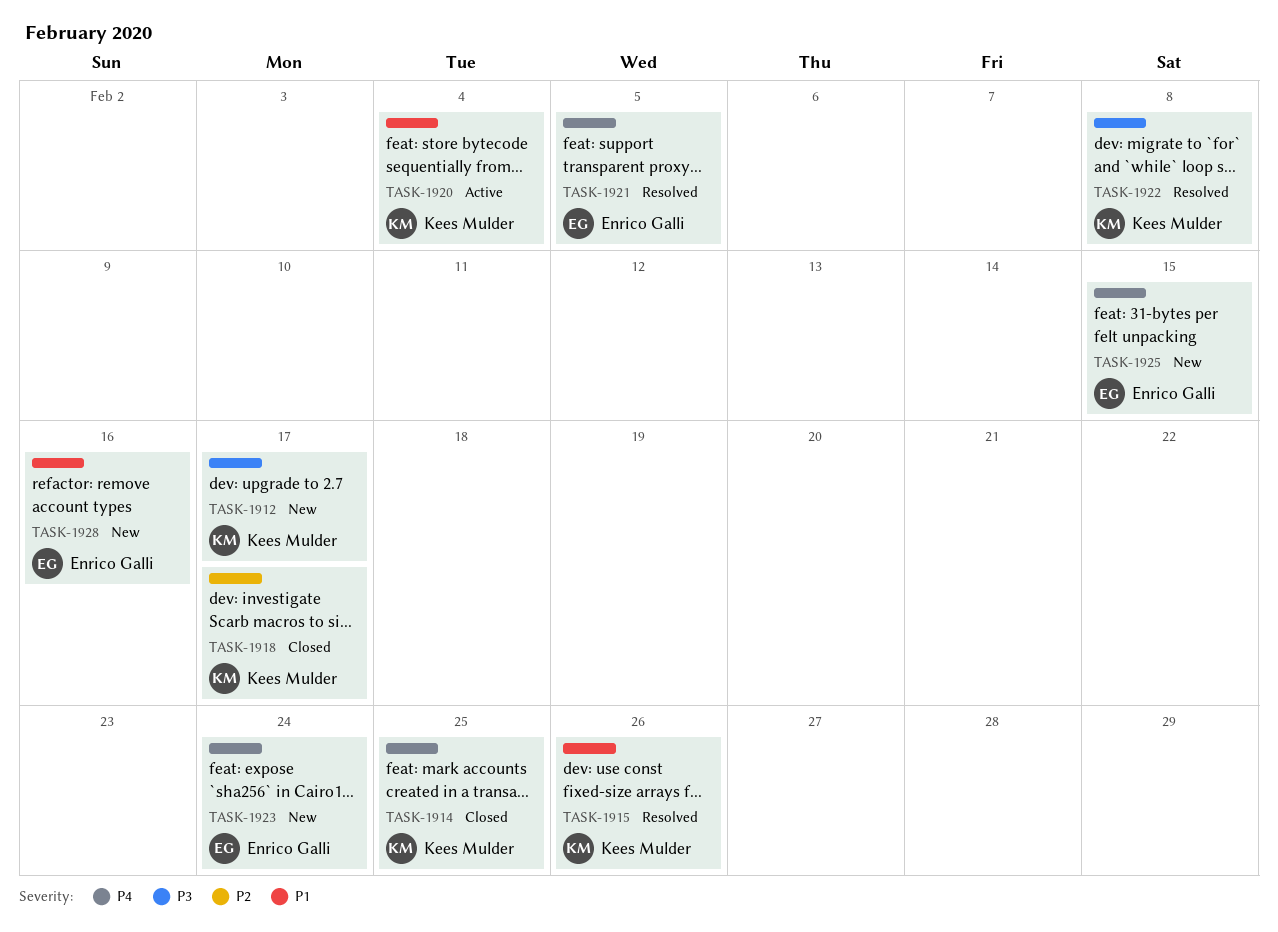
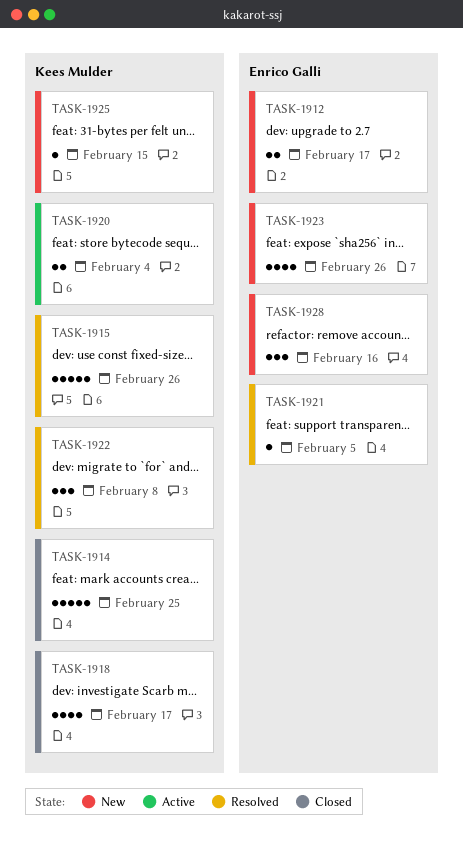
TASK-1912, owner: Kees Mulder -> Enrico Galli
TASK-1923, due: Feb 24 -> Feb 26
TASK-1925, owner: Enrico Galli -> Kees Mulder

